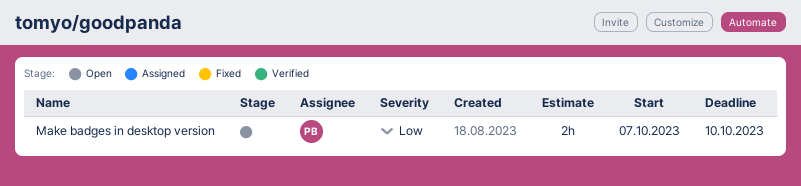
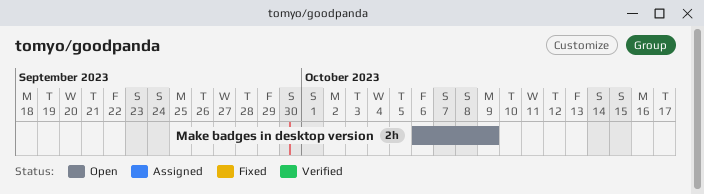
Make badges in desktop version, start: Oct 7 -> Oct 6
Make badges in desktop version, due: Oct 10 -> Oct 9

